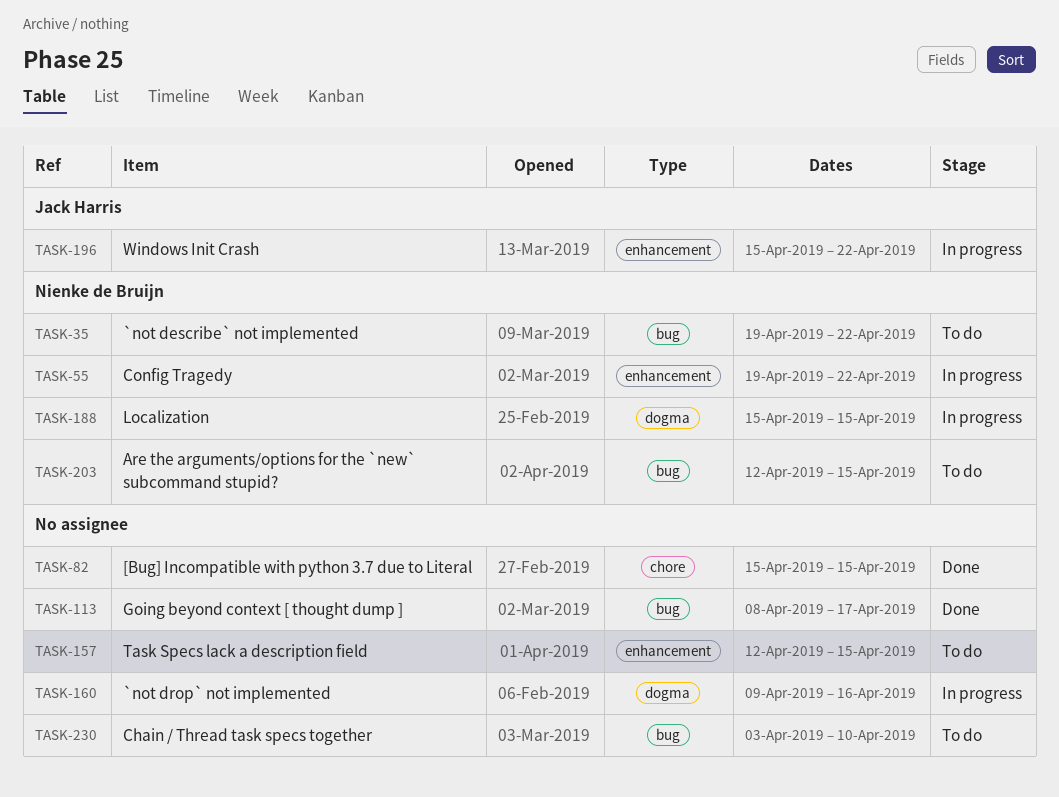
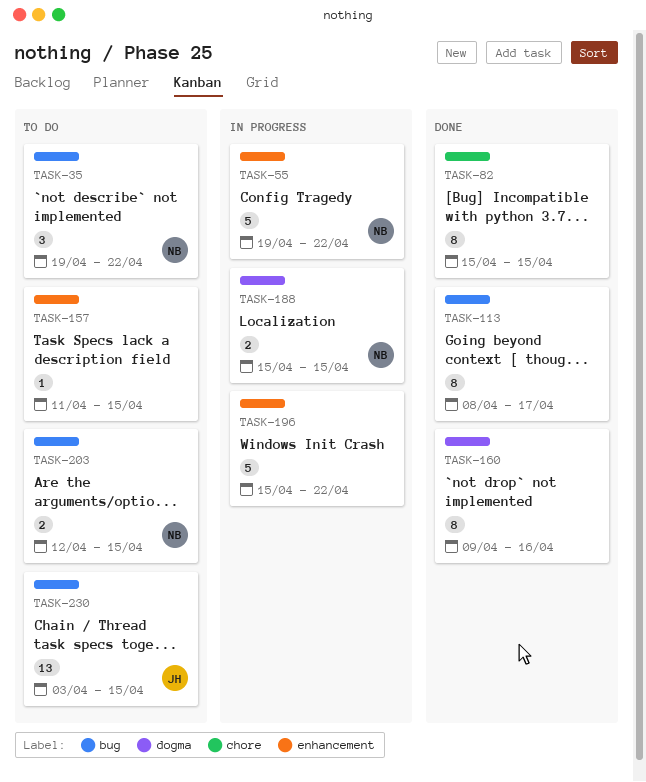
TASK-157, start: Apr 12 -> Apr 11
TASK-160, status: In progress -> Done
TASK-196, owner: Jack Harris -> none
TASK-230, owner: none -> Jack Harris
TASK-230, due: Apr 10 -> Apr 15

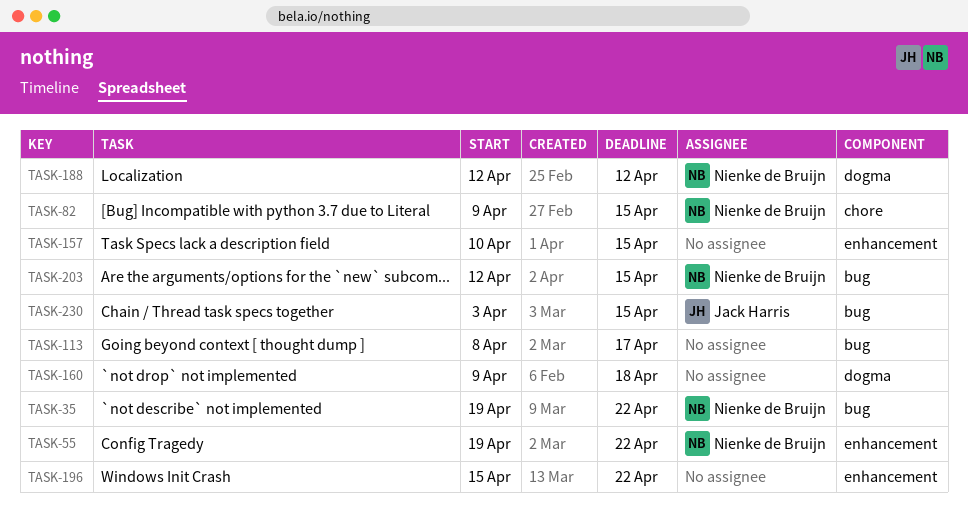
TASK-82, owner: none -> Nienke de Bruijn
TASK-82, start: Apr 15 -> Apr 9
TASK-157, start: Apr 11 -> Apr 10
TASK-160, due: Apr 16 -> Apr 18
TASK-188, start: Apr 15 -> Apr 12
TASK-188, due: Apr 15 -> Apr 12

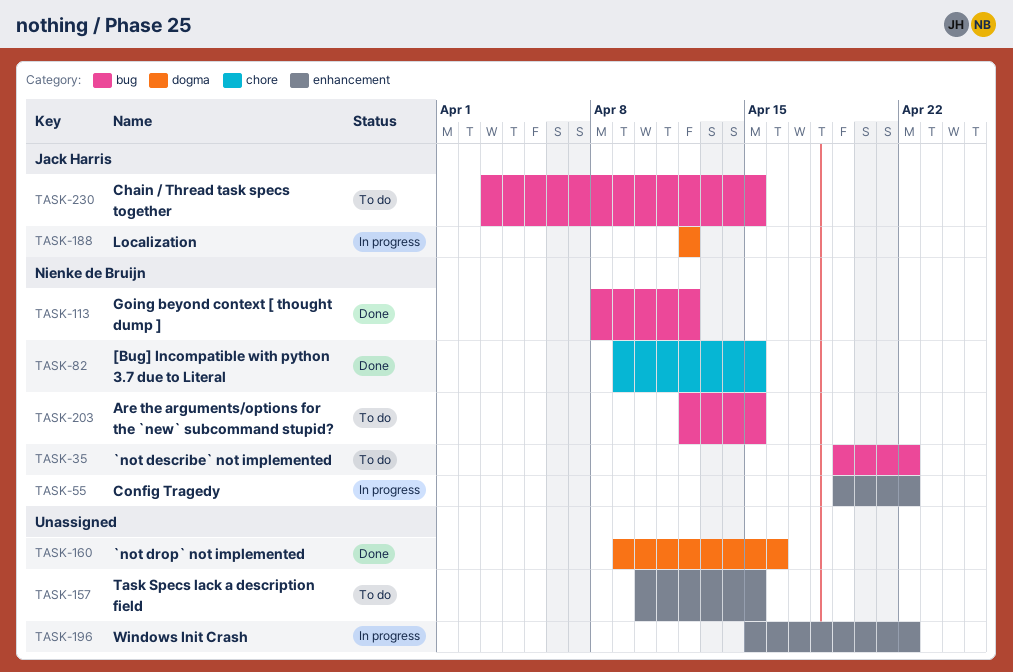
TASK-113, owner: none -> Nienke de Bruijn
TASK-113, due: Apr 17 -> Apr 12
TASK-160, due: Apr 18 -> Apr 16
TASK-188, owner: Nienke de Bruijn -> Jack Harris

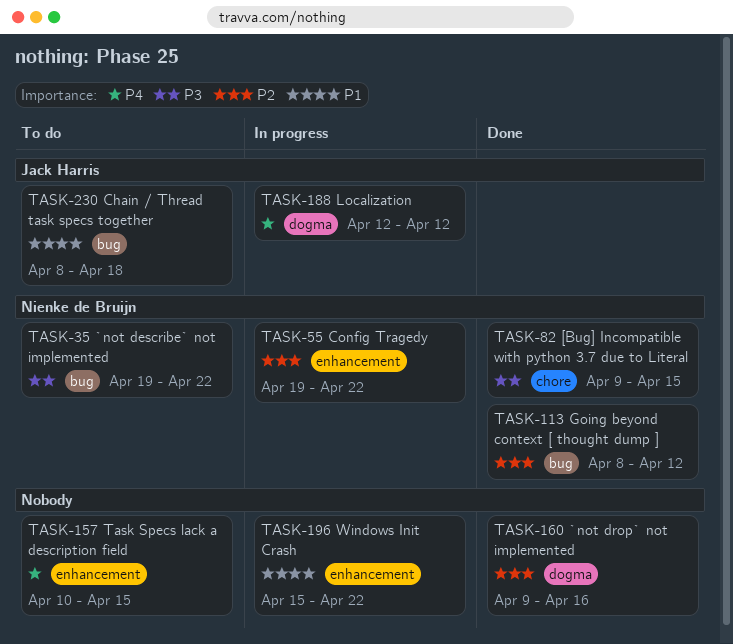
TASK-203: present -> none
TASK-230, start: Apr 3 -> Apr 8
TASK-230, due: Apr 15 -> Apr 18

